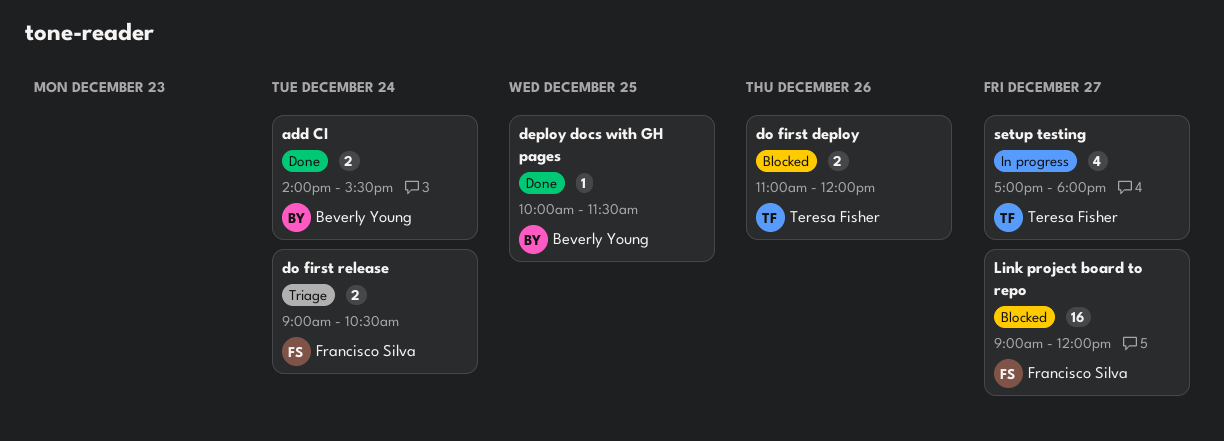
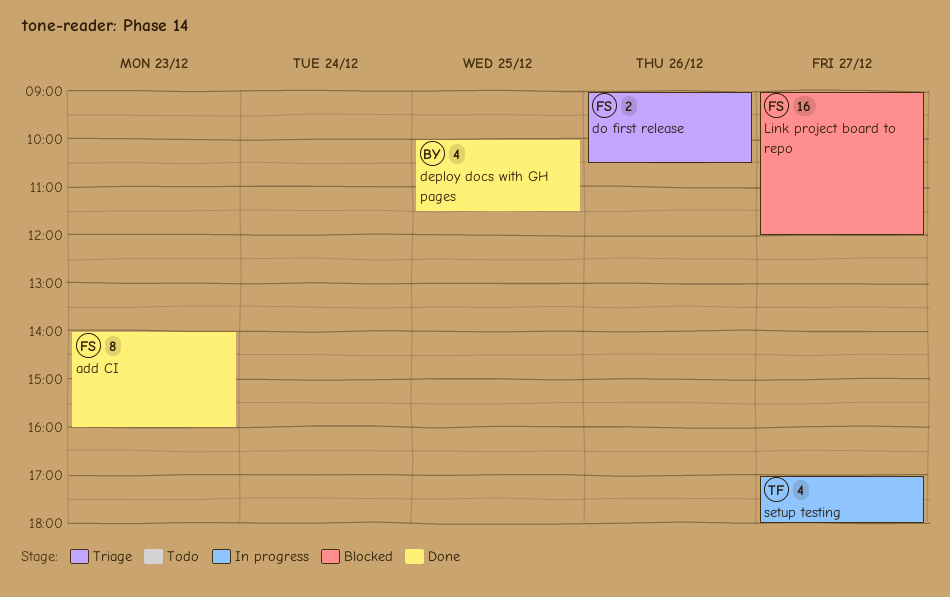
add CI, owner: Beverly Young -> Francisco Silva
add CI, estimate: 2 -> 8
add CI, day: Dec 24 -> Dec 23
add CI, ends: 15:30 -> 16:00
deploy docs with GH pages, estimate: 1 -> 4
do first deploy: present -> none
do first release, day: Dec 24 -> Dec 26

